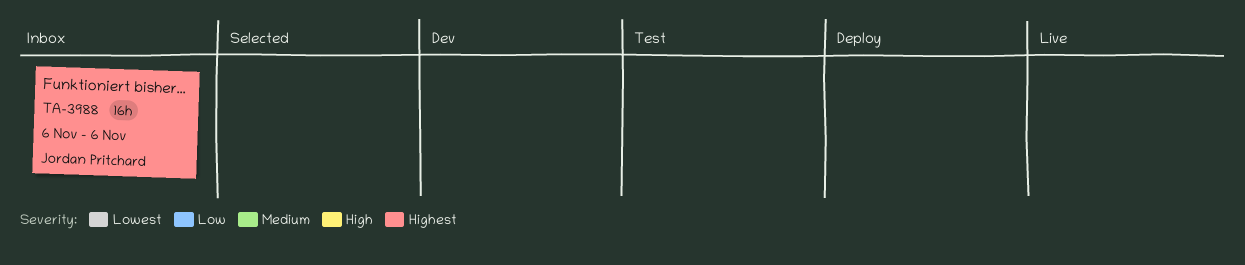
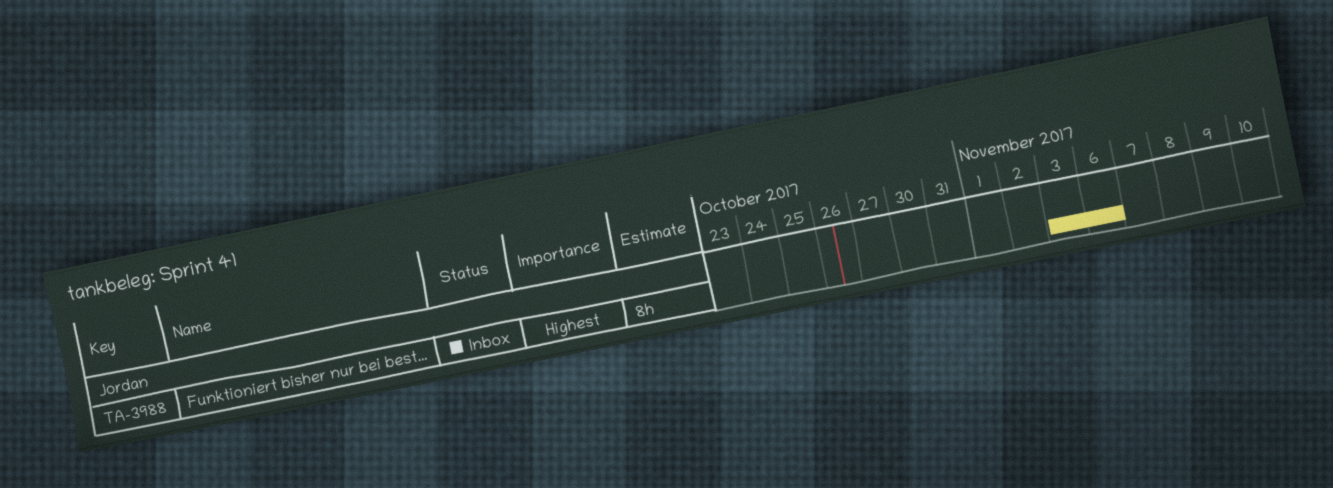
TA-3988, estimate: 16h -> 8h
TA-3988, start: Nov 6 -> Nov 3

